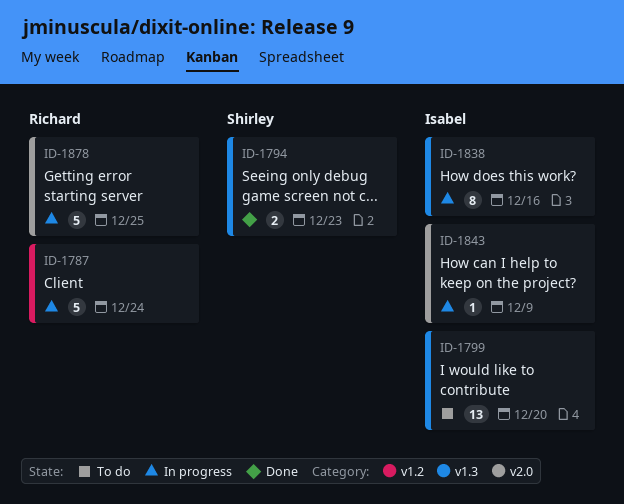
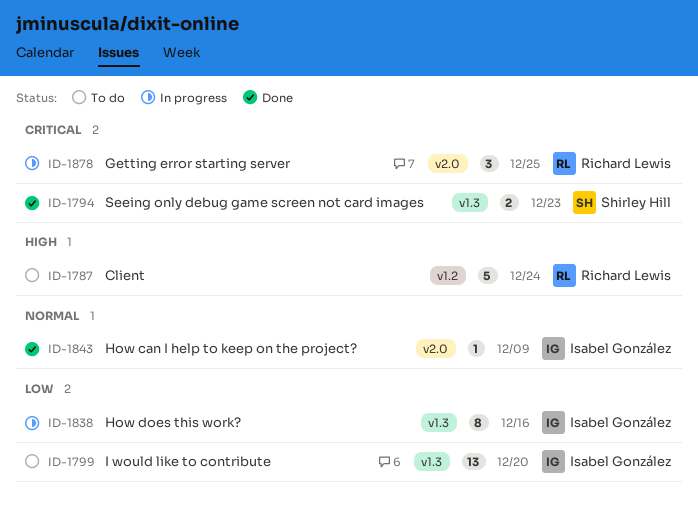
ID-1787, status: In progress -> To do
ID-1843, status: In progress -> Done
ID-1878, estimate: 5 -> 3

